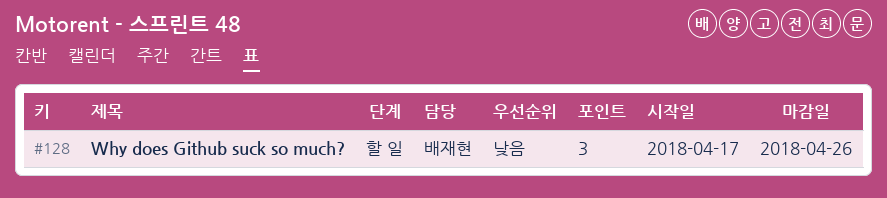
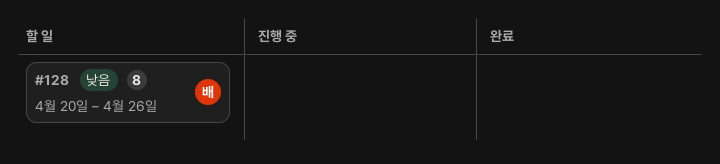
#128, estimate: 3 -> 8
#128, start: Apr 17 -> Apr 20

